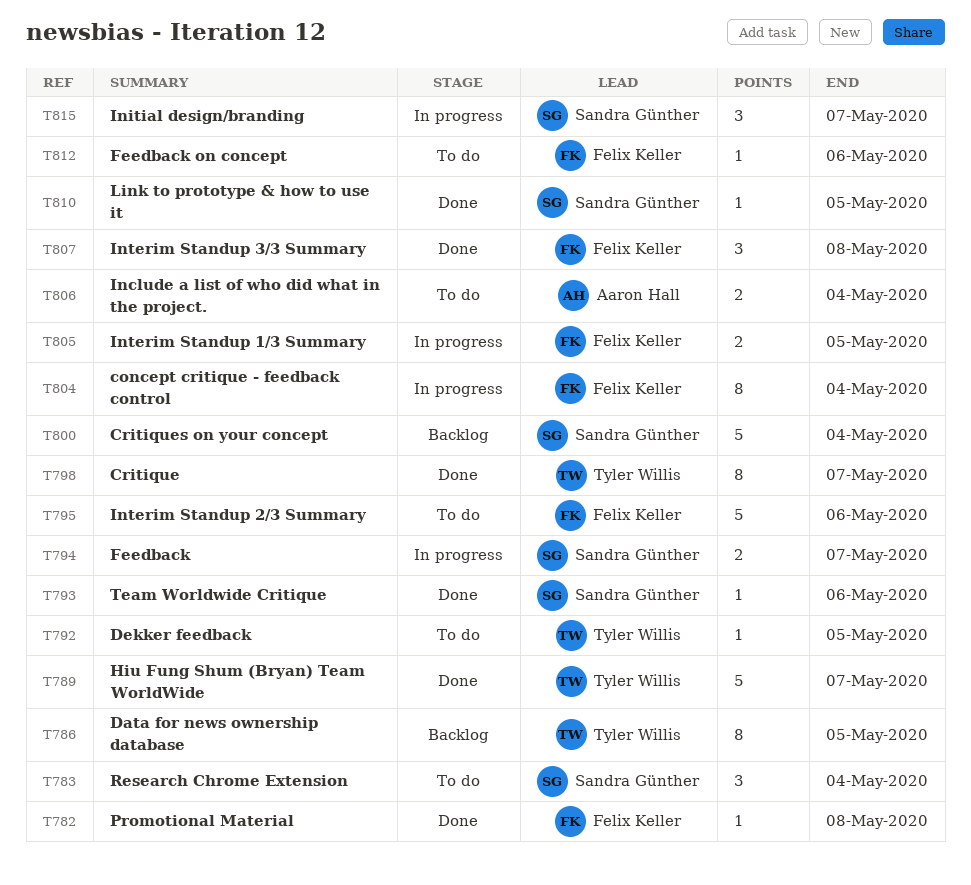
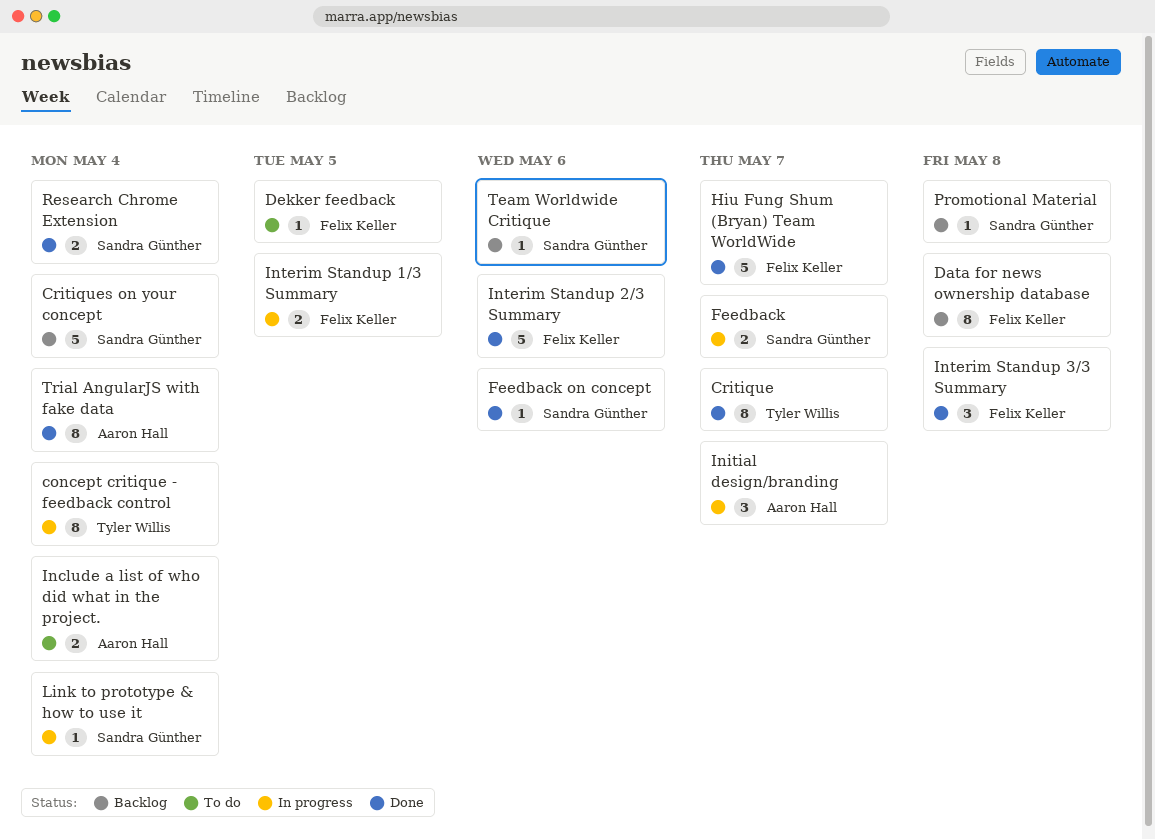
concept critique - feedback control, owner: Felix Keller -> Tyler Willis
Data for news ownership database, owner: Tyler Willis -> Felix Keller
Data for news ownership database, due: May 5 -> May 8
Dekker feedback, owner: Tyler Willis -> Felix Keller
Feedback on concept, status: To do -> Done
Feedback on concept, owner: Felix Keller -> Sandra Günther
Hiu Fung Shum (Bryan) Team WorldWide, owner: Tyler Willis -> Felix Keller
Initial design/branding, owner: Sandra Günther -> Aaron Hall
Interim Standup 2/3 Summary, status: To do -> Done
Link to prototype & how to use it, status: Done -> In progress
Link to prototype & how to use it, due: May 5 -> May 4
Promotional Material, status: Done -> Backlog
Promotional Material, owner: Felix Keller -> Sandra Günther
Research Chrome Extension, status: To do -> Done
Research Chrome Extension, estimate: 3 -> 2
Team Worldwide Critique, status: Done -> Backlog
Trial AngularJS with fake data: none -> present

